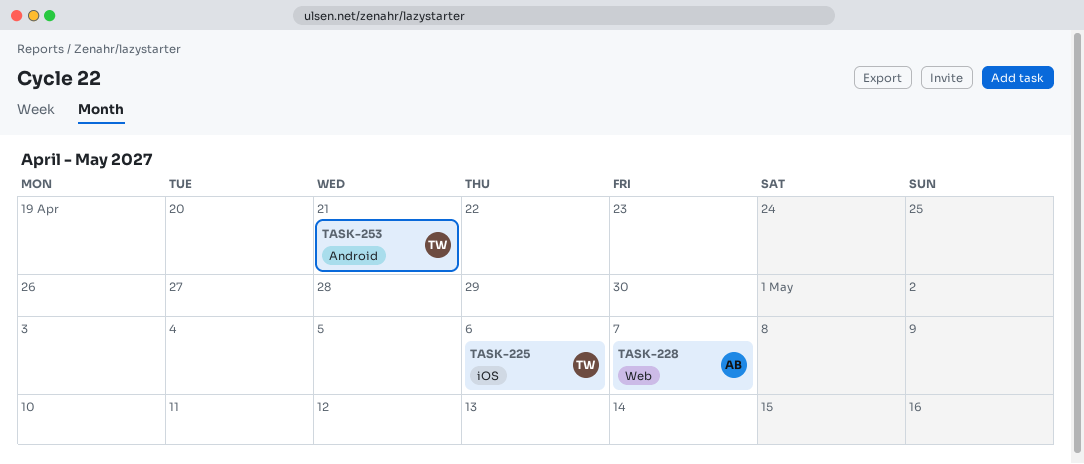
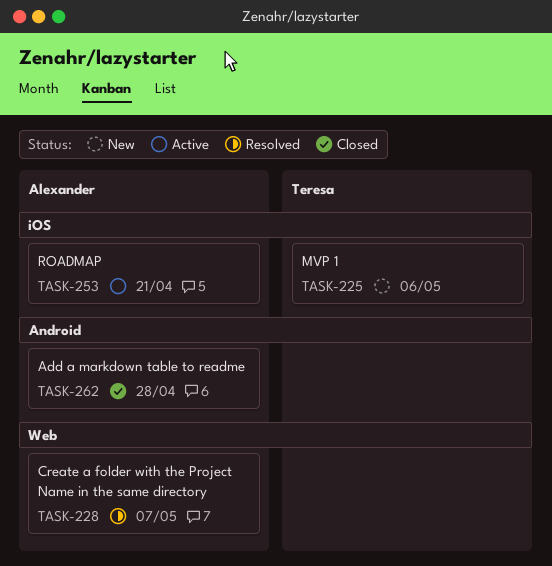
TASK-253, owner: Teresa -> Alexander
TASK-253, label: Android -> iOS
TASK-262: none -> present

